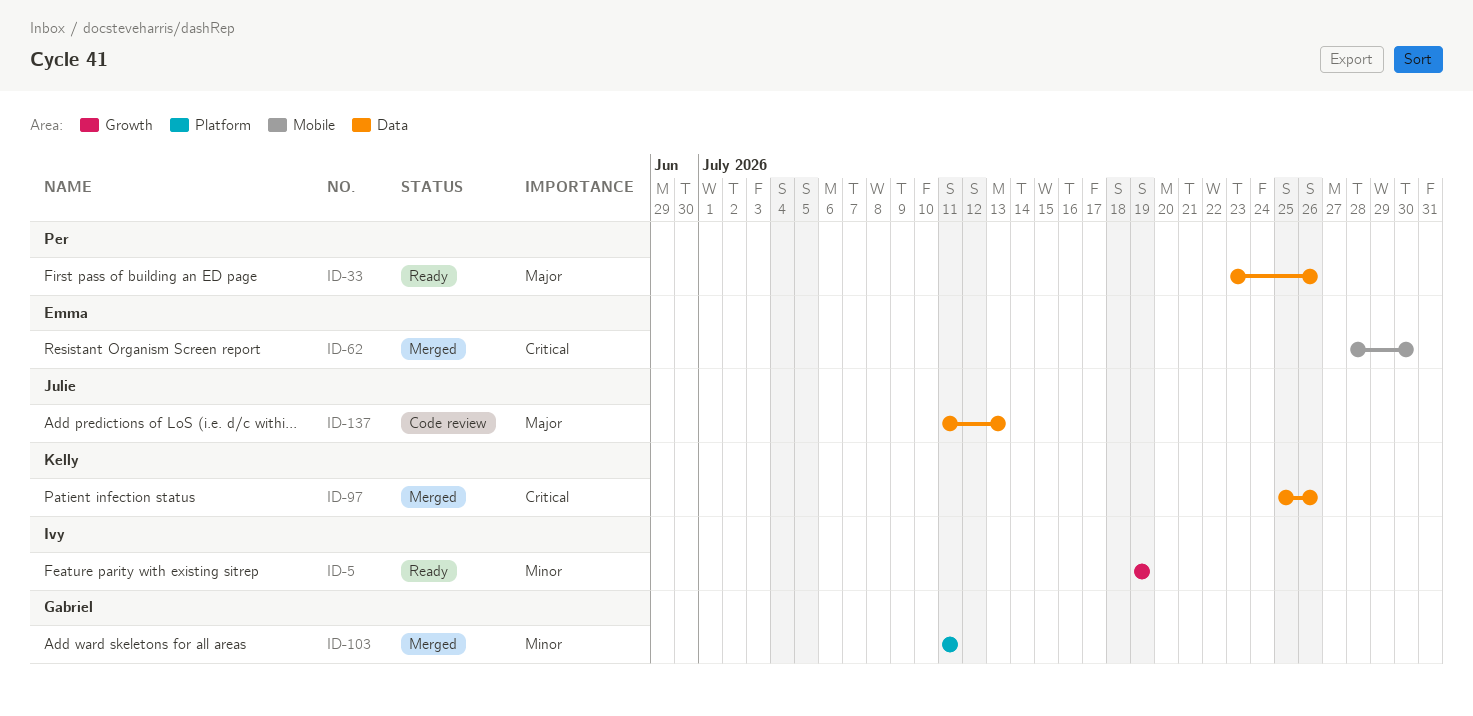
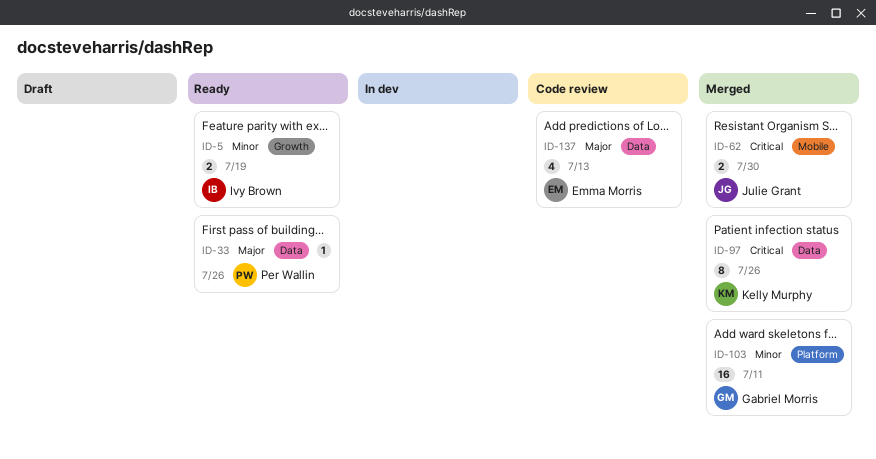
ID-62, owner: Emma Morris -> Julie Grant
ID-137, owner: Julie Grant -> Emma Morris

